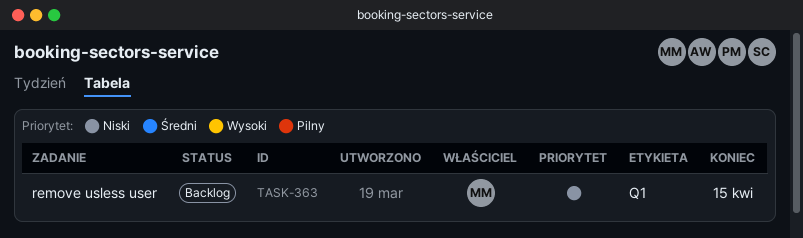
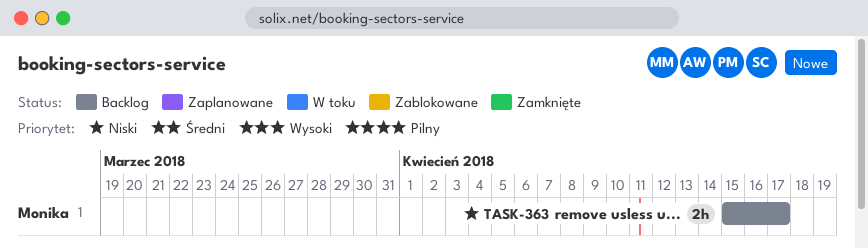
TASK-363, due: Apr 15 -> Apr 17

